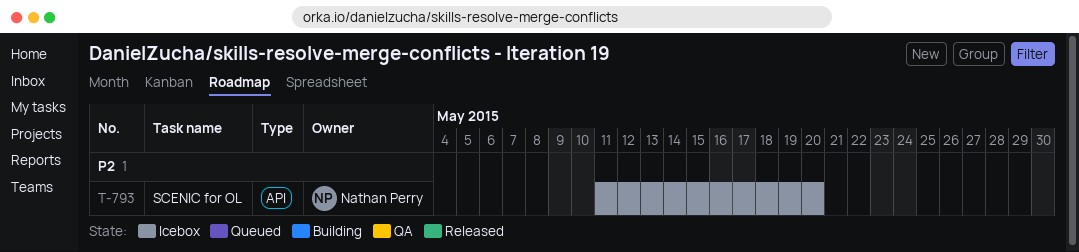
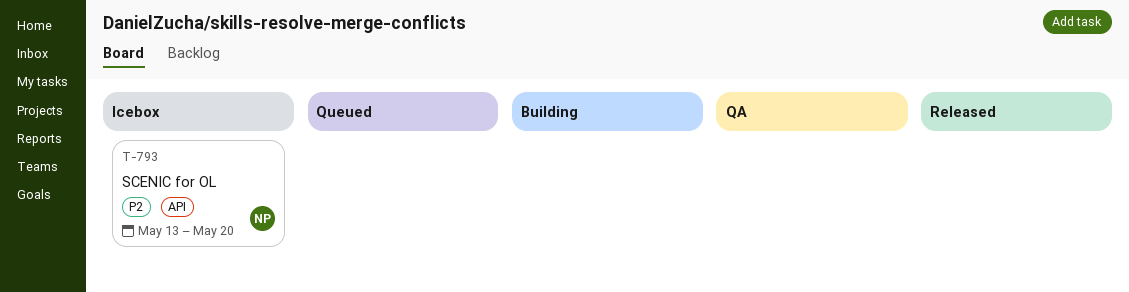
T-793, start: May 11 -> May 13

